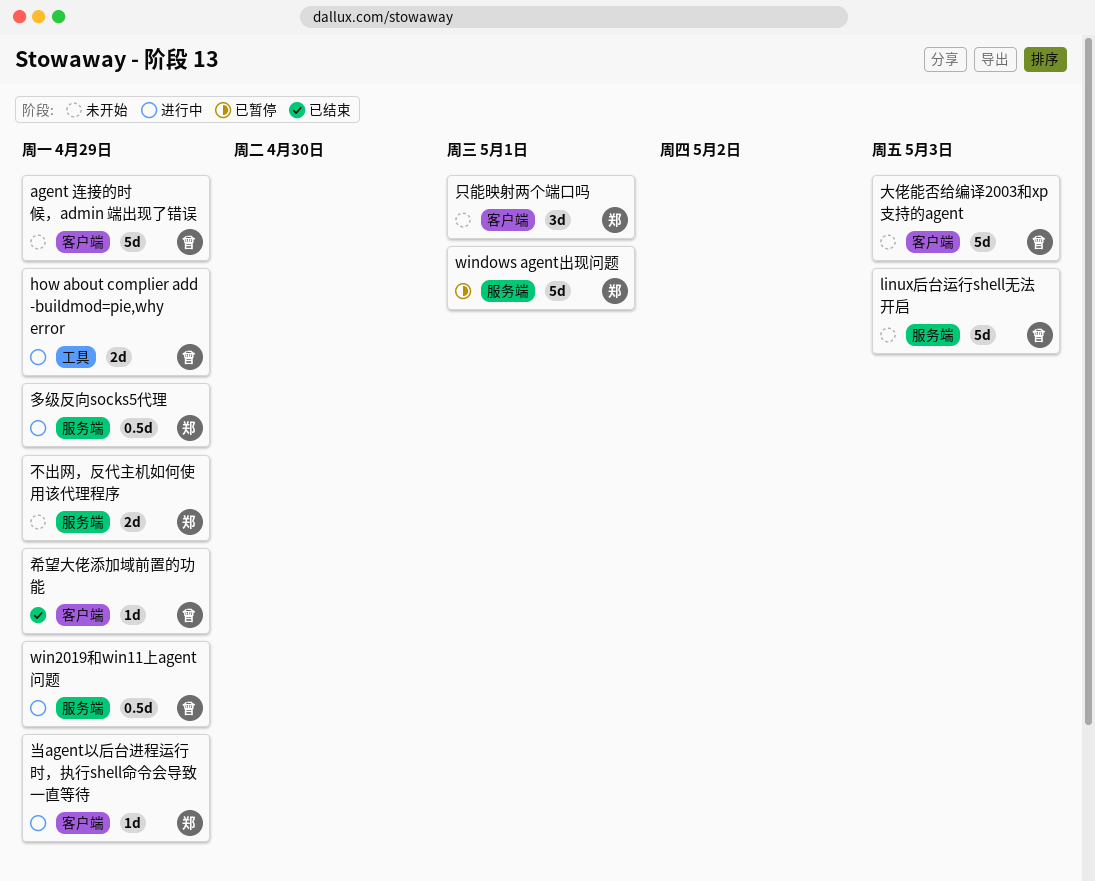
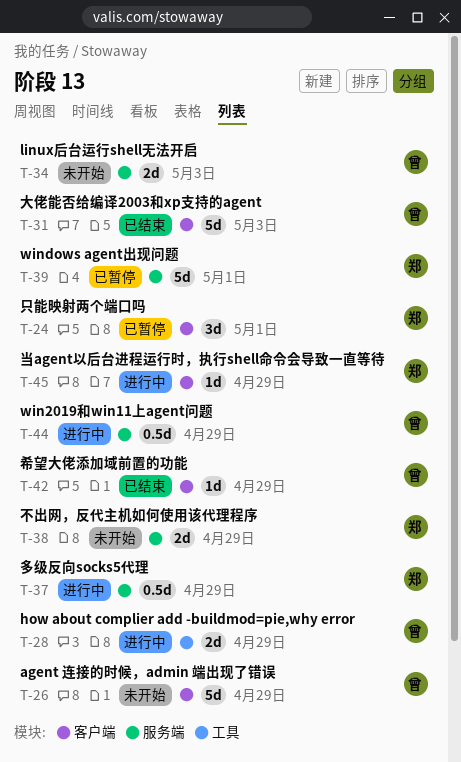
linux后台运行shell无法开启, estimate: 5d -> 2d
只能映射两个端口吗, status: 未开始 -> 已暂停
大佬能否给编译2003和xp支持的agent, status: 未开始 -> 已结束

